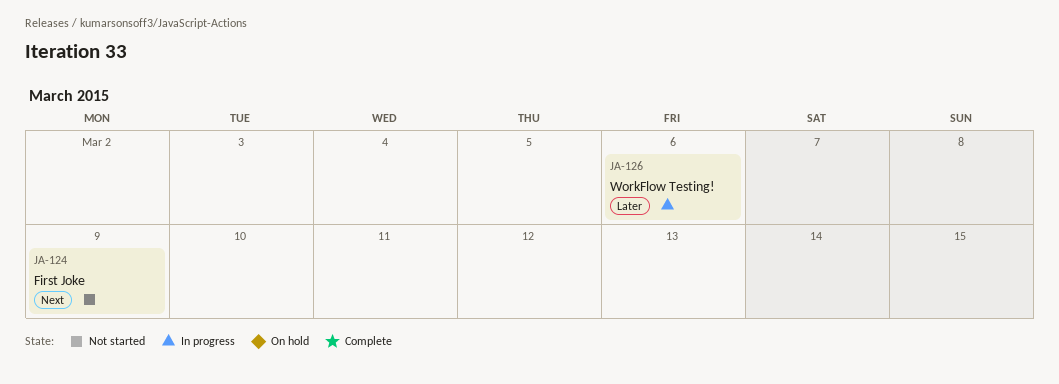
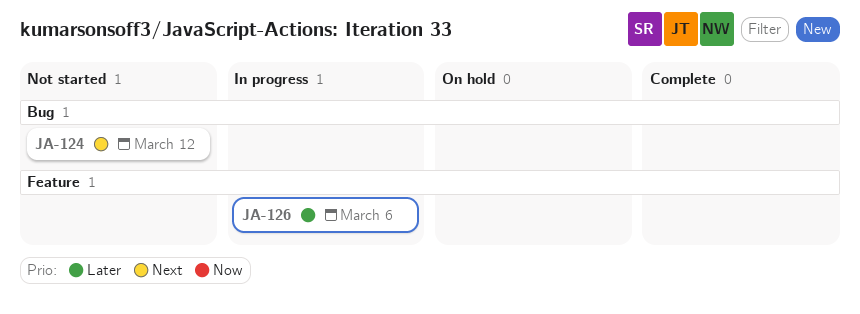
JA-124, due: Mar 9 -> Mar 12

